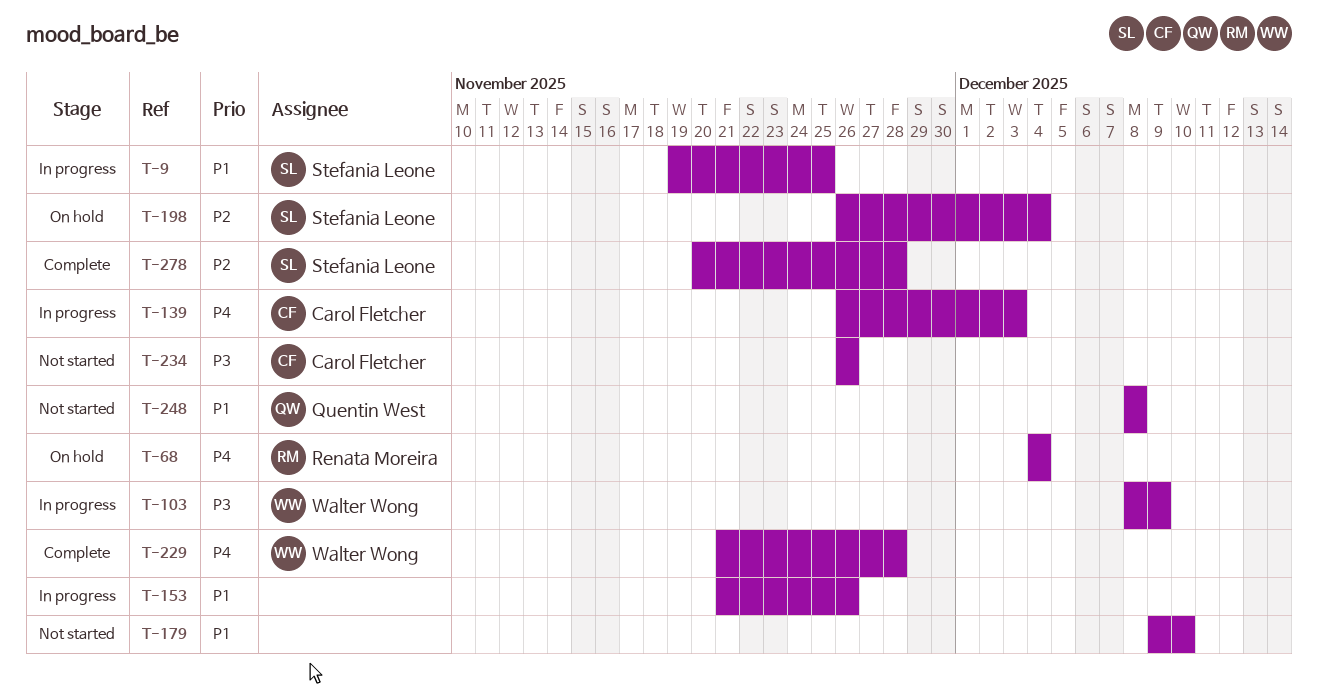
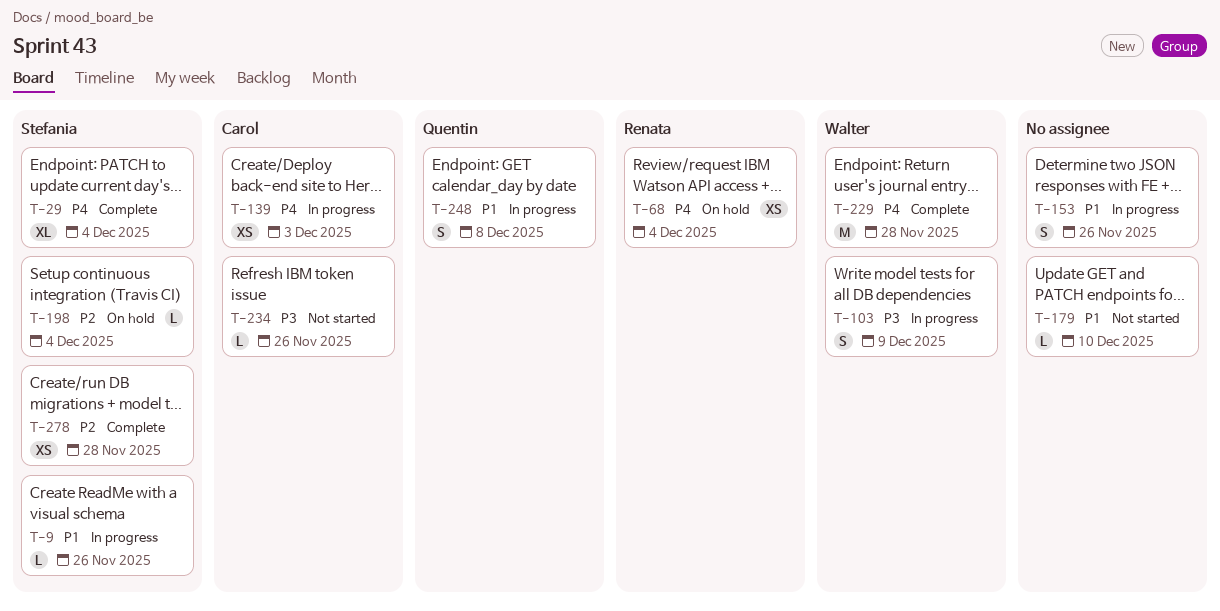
T-9, due: Nov 25 -> Nov 26
T-29: none -> present
T-248, status: Not started -> In progress

